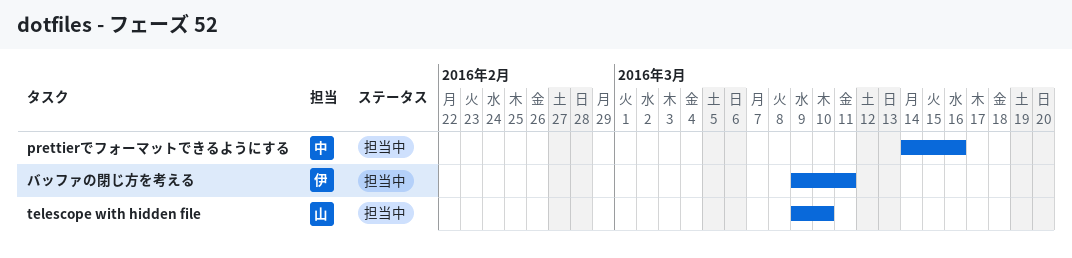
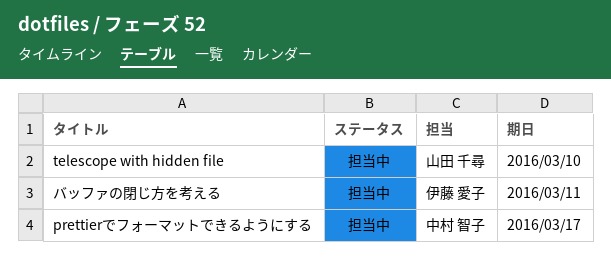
prettierでフォーマットできるようにする, due: Mar 16 -> Mar 17

